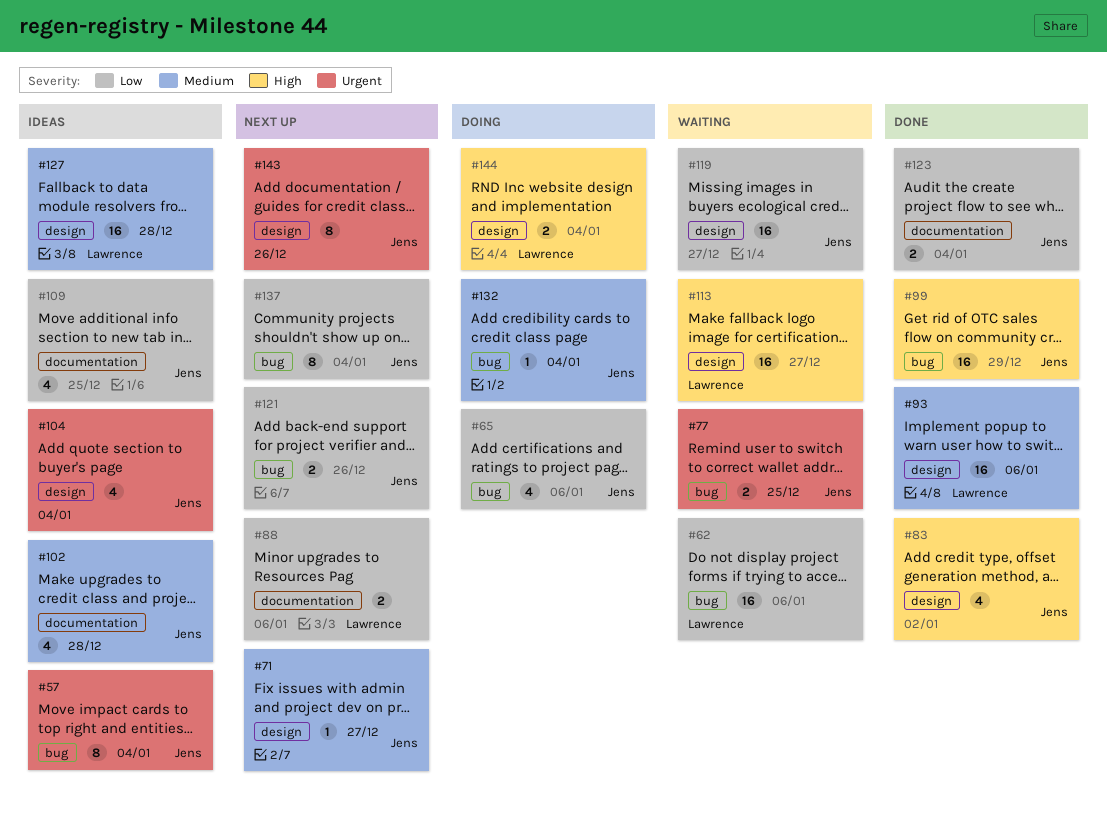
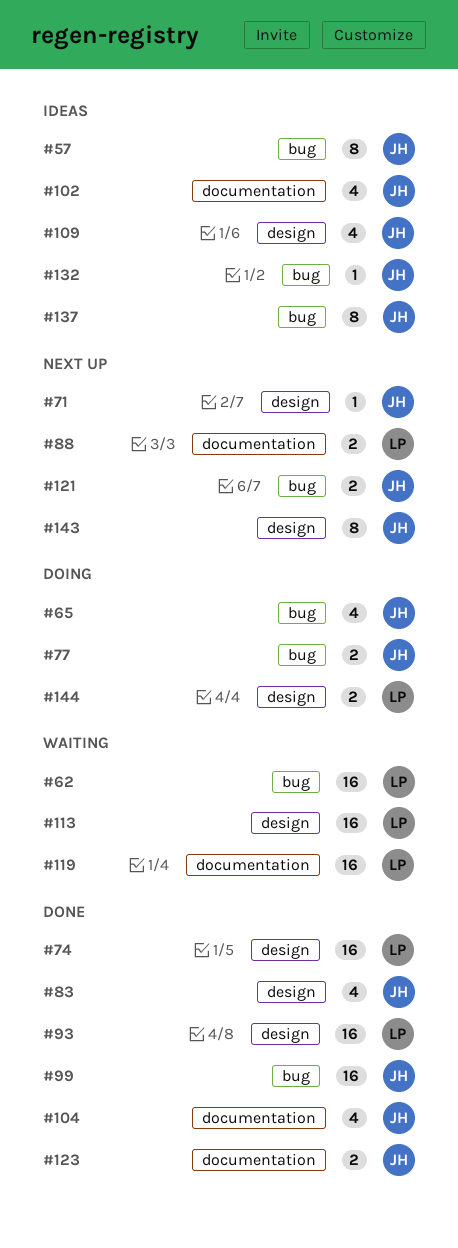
#74: none -> present
#77, status: Waiting -> Doing
#104, status: Ideas -> Done
#104, label: design -> documentation
#109, label: documentation -> design
#119, owner: Jens -> Lawrence
#119, label: design -> documentation
#127: present -> none
#132, status: Doing -> Ideas
#137, status: Next up -> Ideas

